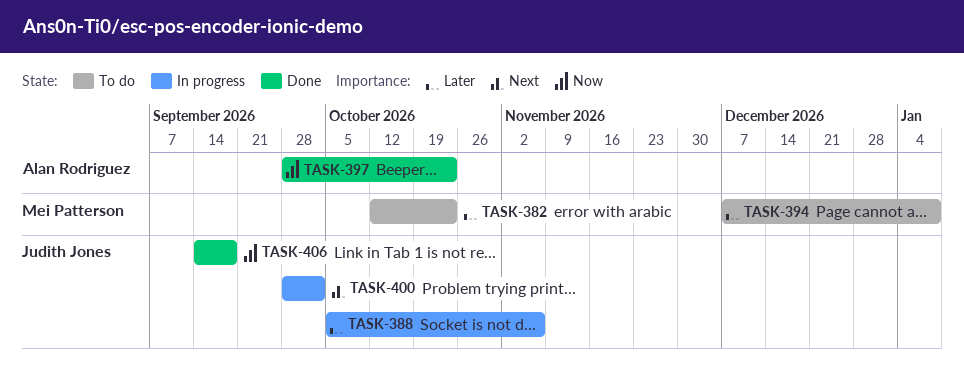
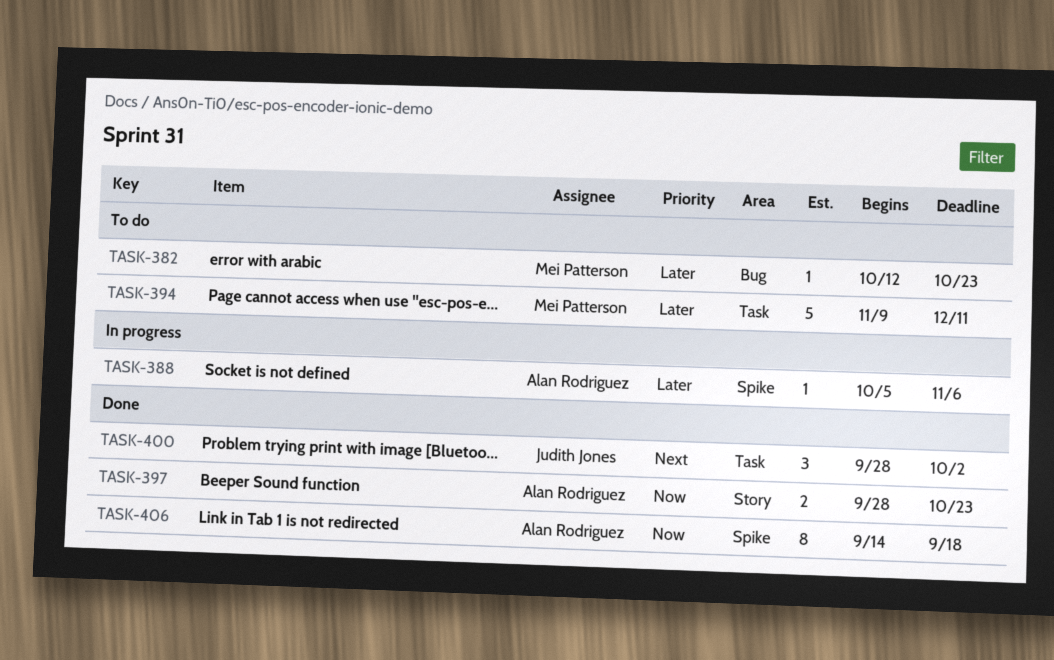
TASK-388, owner: Judith Jones -> Alan Rodriguez
TASK-394, start: Dec 7 -> Nov 9
TASK-394, due: Jan 8 -> Dec 11
TASK-400, status: In progress -> Done
TASK-406, owner: Judith Jones -> Alan Rodriguez

